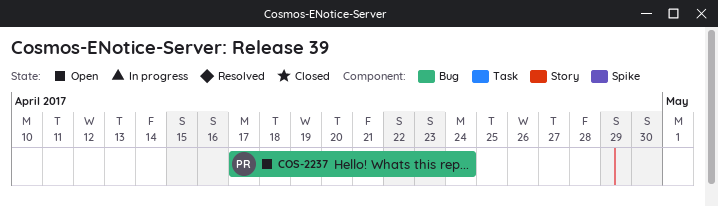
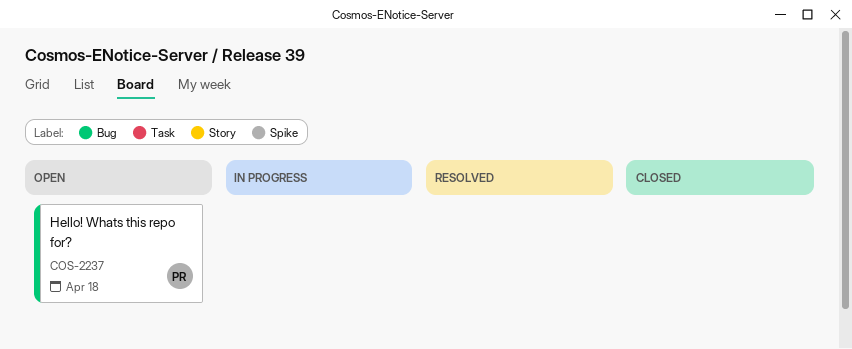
COS-2237, due: Apr 24 -> Apr 18

